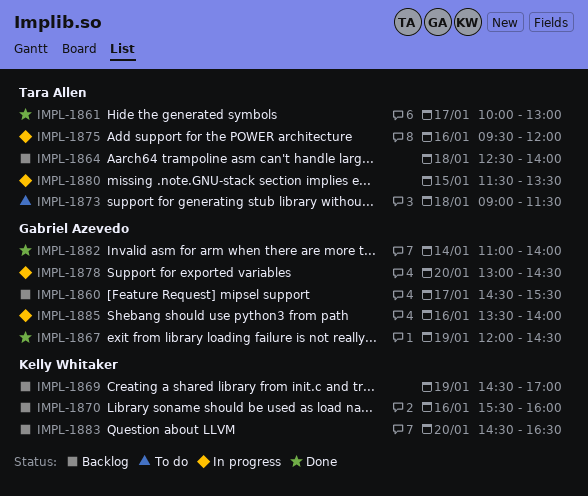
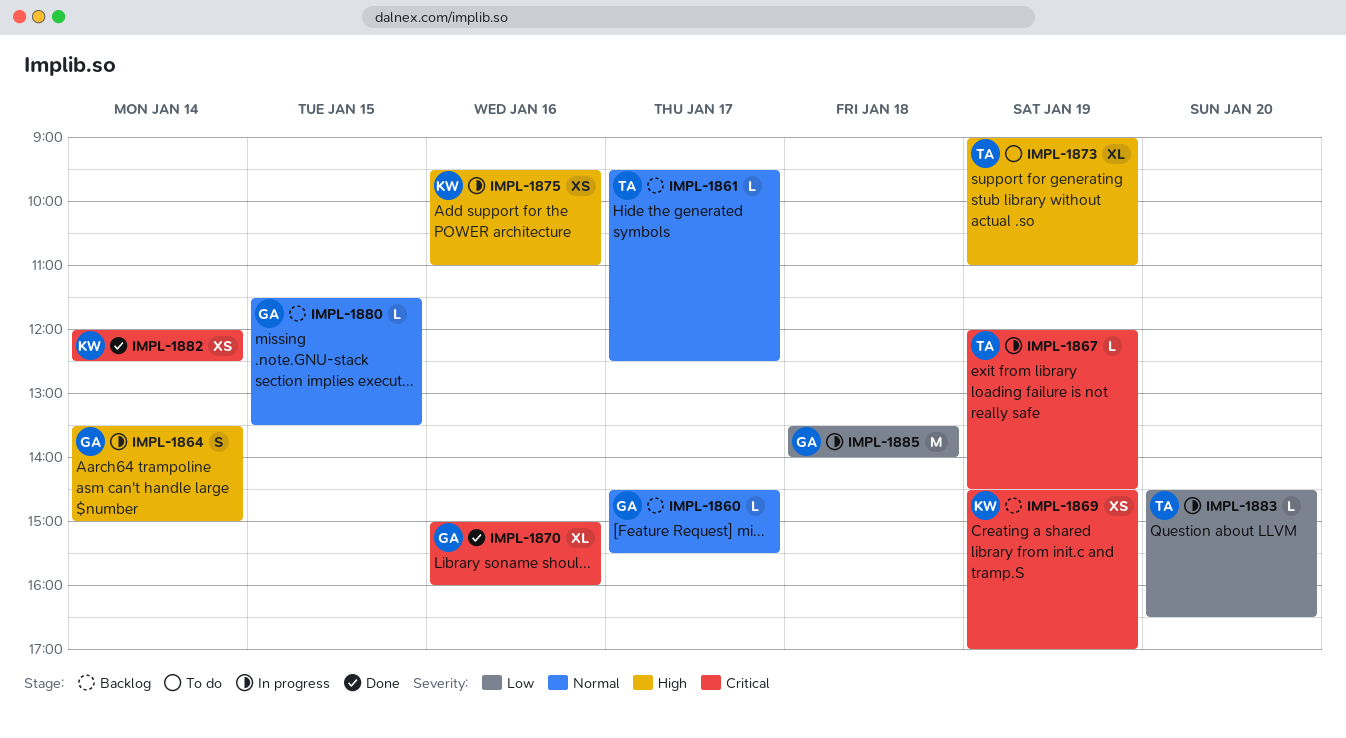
IMPL-1861, status: Done -> Backlog
IMPL-1861, begins: 10:00 -> 09:30
IMPL-1861, ends: 13:00 -> 12:30
IMPL-1864, status: Backlog -> In progress
IMPL-1864, owner: Tara Allen -> Gabriel Azevedo
IMPL-1864, day: Jan 18 -> Jan 14
IMPL-1864, begins: 12:30 -> 13:30
IMPL-1864, ends: 14:00 -> 15:00
IMPL-1867, status: Done -> In progress
IMPL-1867, owner: Gabriel Azevedo -> Tara Allen
IMPL-1870, status: Backlog -> Done
IMPL-1870, owner: Kelly Whitaker -> Gabriel Azevedo
IMPL-1870, begins: 15:30 -> 15:00
IMPL-1873, day: Jan 18 -> Jan 19
IMPL-1873, ends: 11:30 -> 11:00
IMPL-1875, owner: Tara Allen -> Kelly Whitaker
IMPL-1875, ends: 12:00 -> 11:00
IMPL-1878: present -> none
IMPL-1880, status: In progress -> Backlog
IMPL-1880, owner: Tara Allen -> Gabriel Azevedo
IMPL-1882, owner: Gabriel Azevedo -> Kelly Whitaker
IMPL-1882, begins: 11:00 -> 12:00
IMPL-1882, ends: 14:00 -> 12:30
IMPL-1883, status: Backlog -> In progress
IMPL-1883, owner: Kelly Whitaker -> Tara Allen
IMPL-1885, day: Jan 16 -> Jan 18

